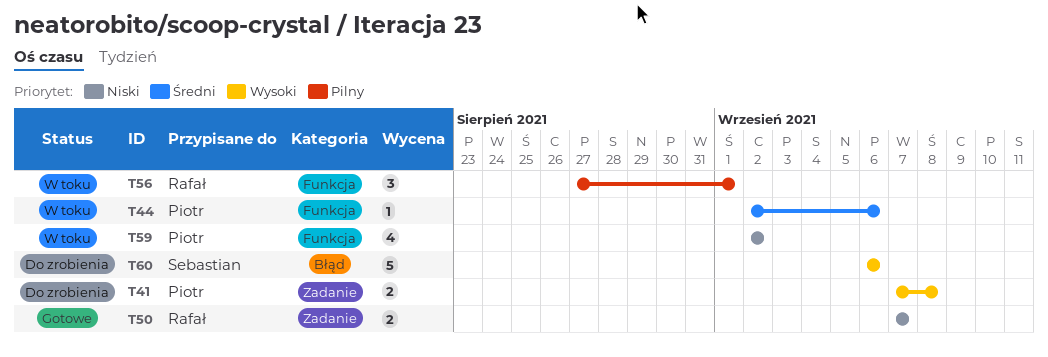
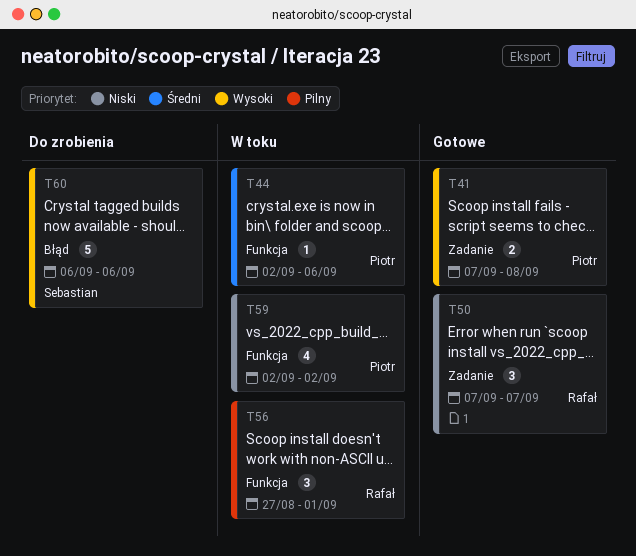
T41, status: Do zrobienia -> Gotowe
T50, estimate: 2 -> 3

